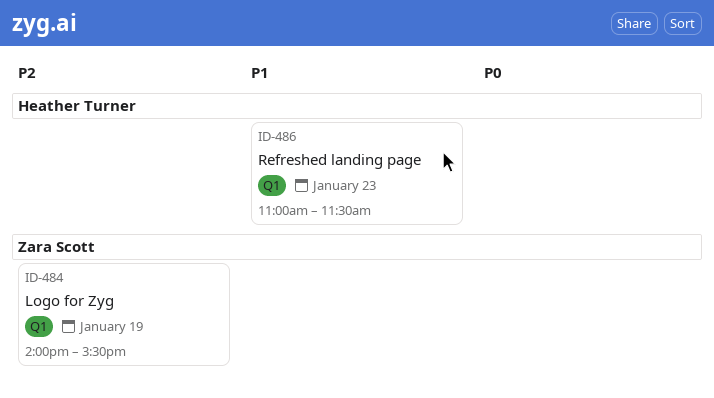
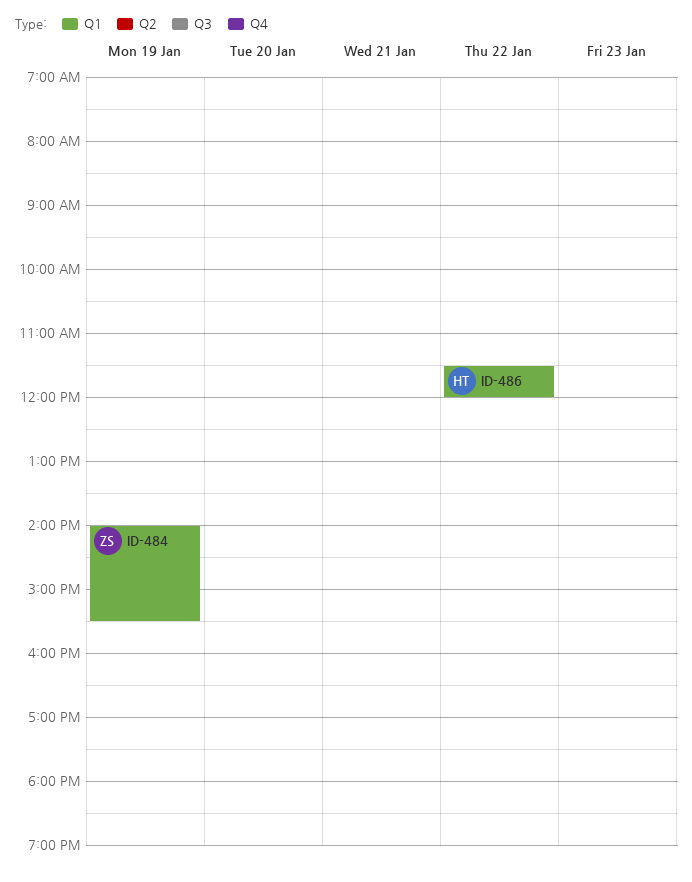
ID-486, day: Jan 23 -> Jan 22
ID-486, begins: 11:00 -> 11:30
ID-486, ends: 11:30 -> 12:00

